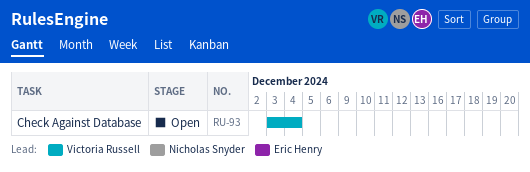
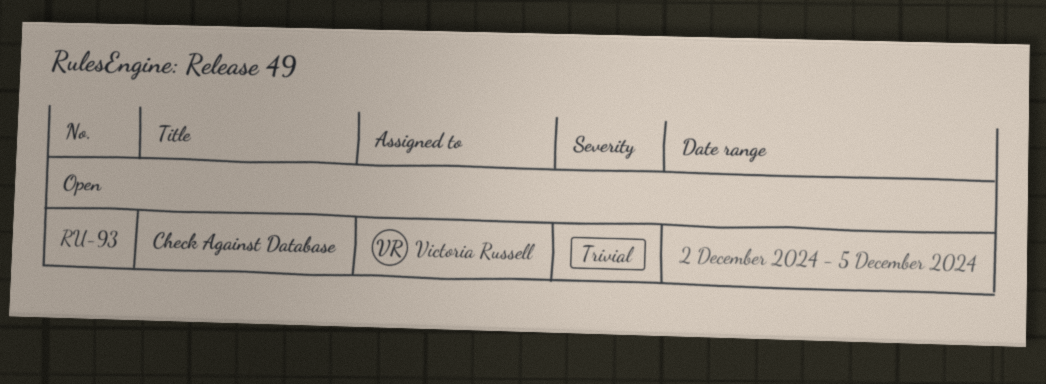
RU-93, start: Dec 3 -> Dec 2
RU-93, due: Dec 4 -> Dec 5

